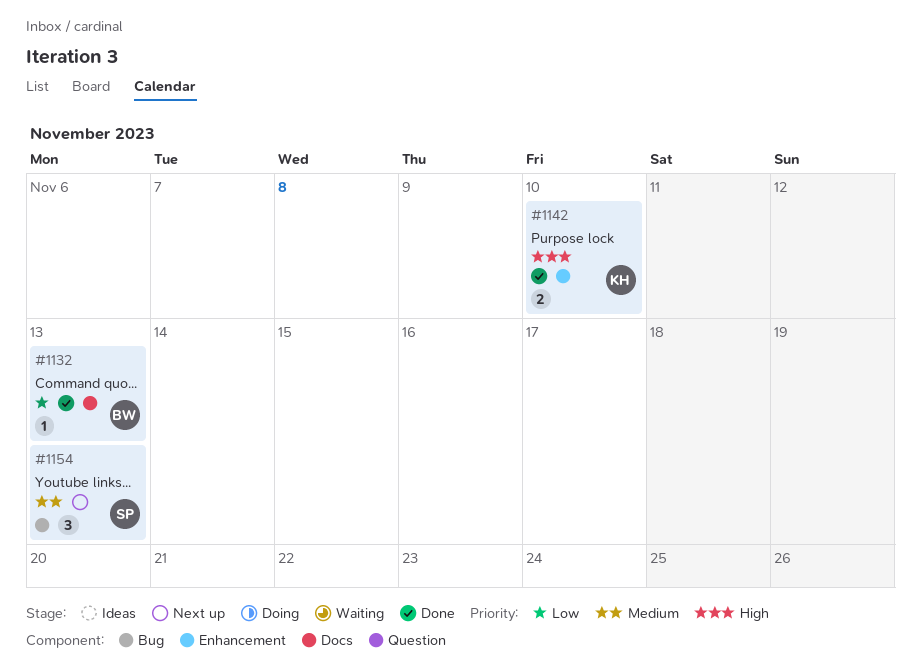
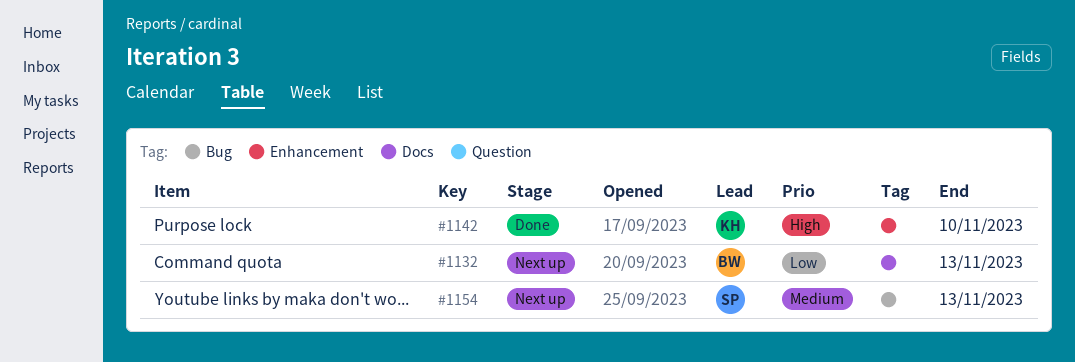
#1132, status: Done -> Next up

